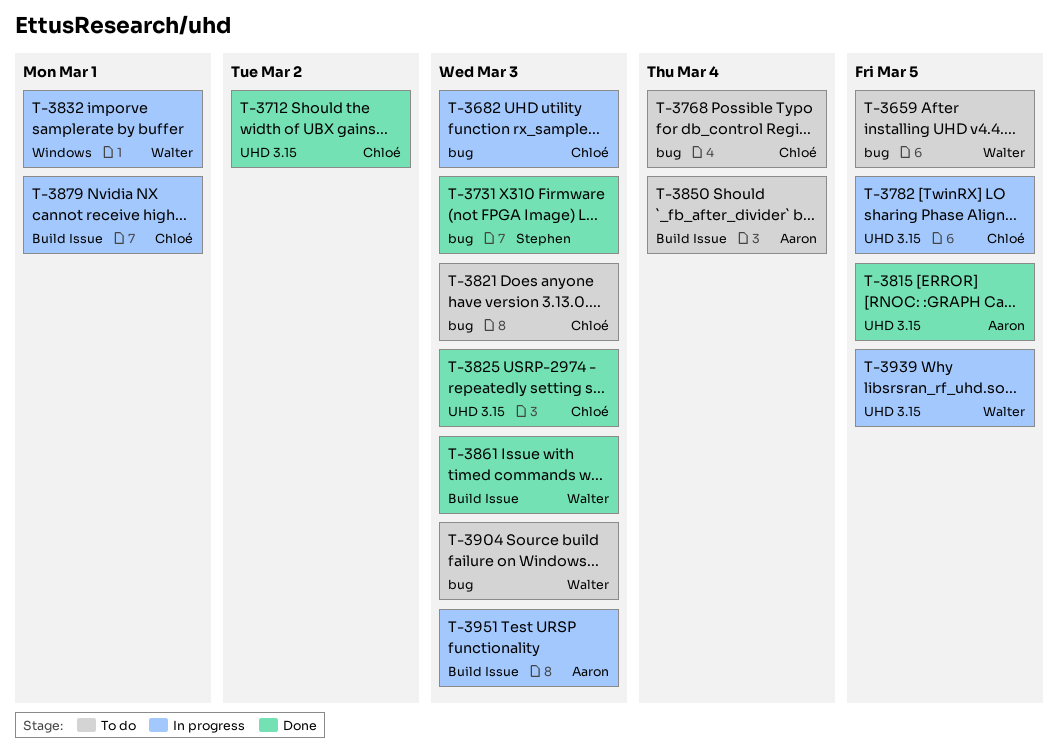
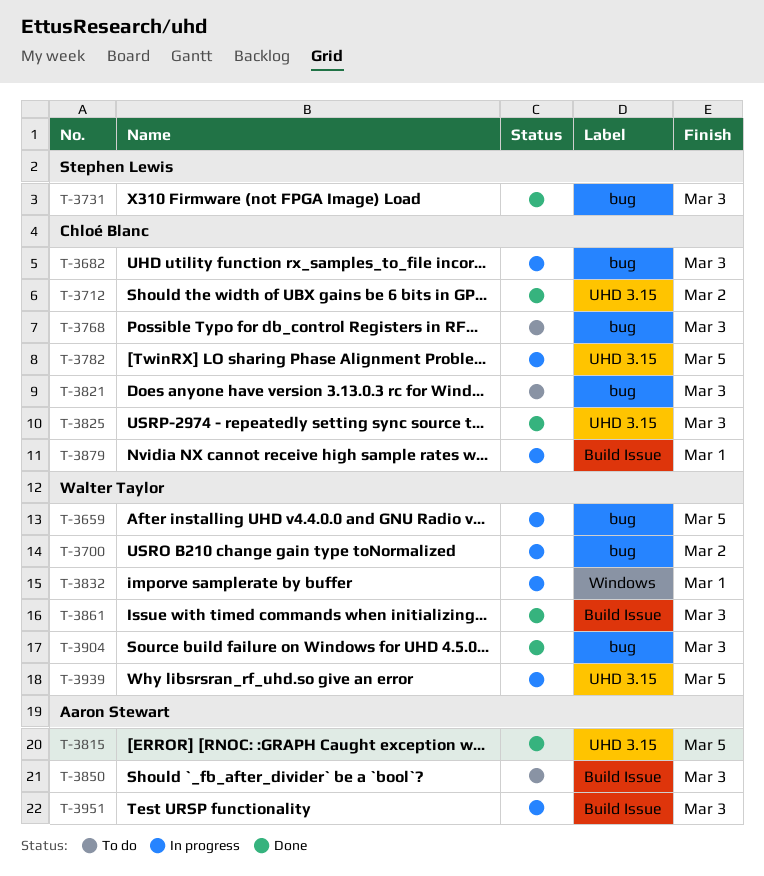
T-3659, status: To do -> In progress
T-3700: none -> present
T-3768, due: Mar 4 -> Mar 3
T-3850, due: Mar 4 -> Mar 3
T-3904, status: To do -> Done

